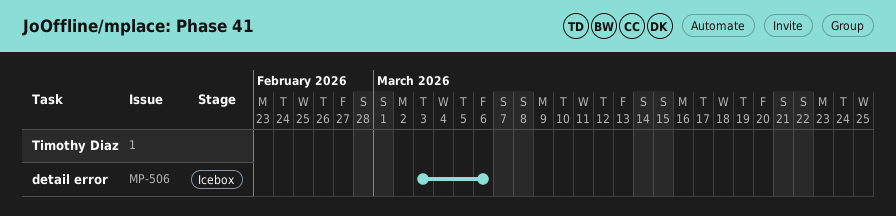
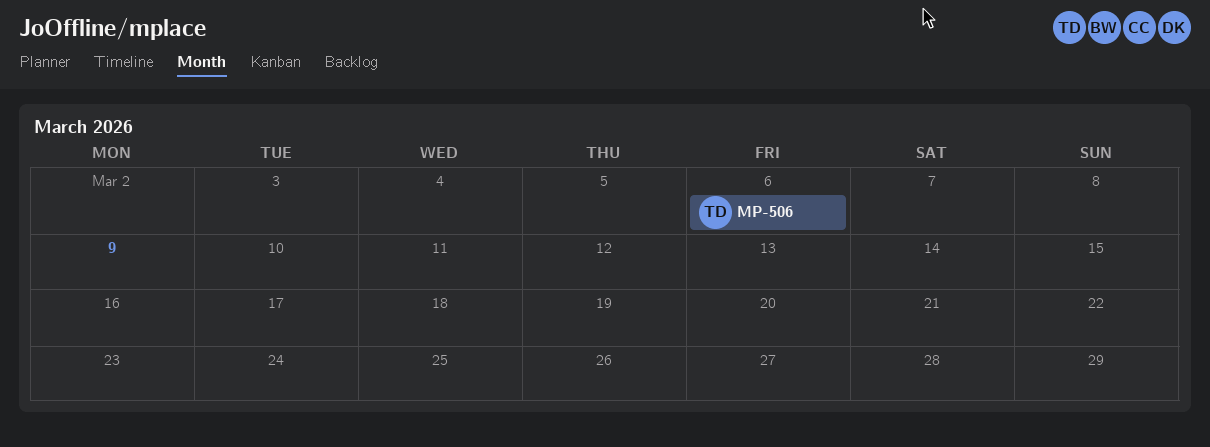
MP-506, start: Mar 3 -> Mar 6

